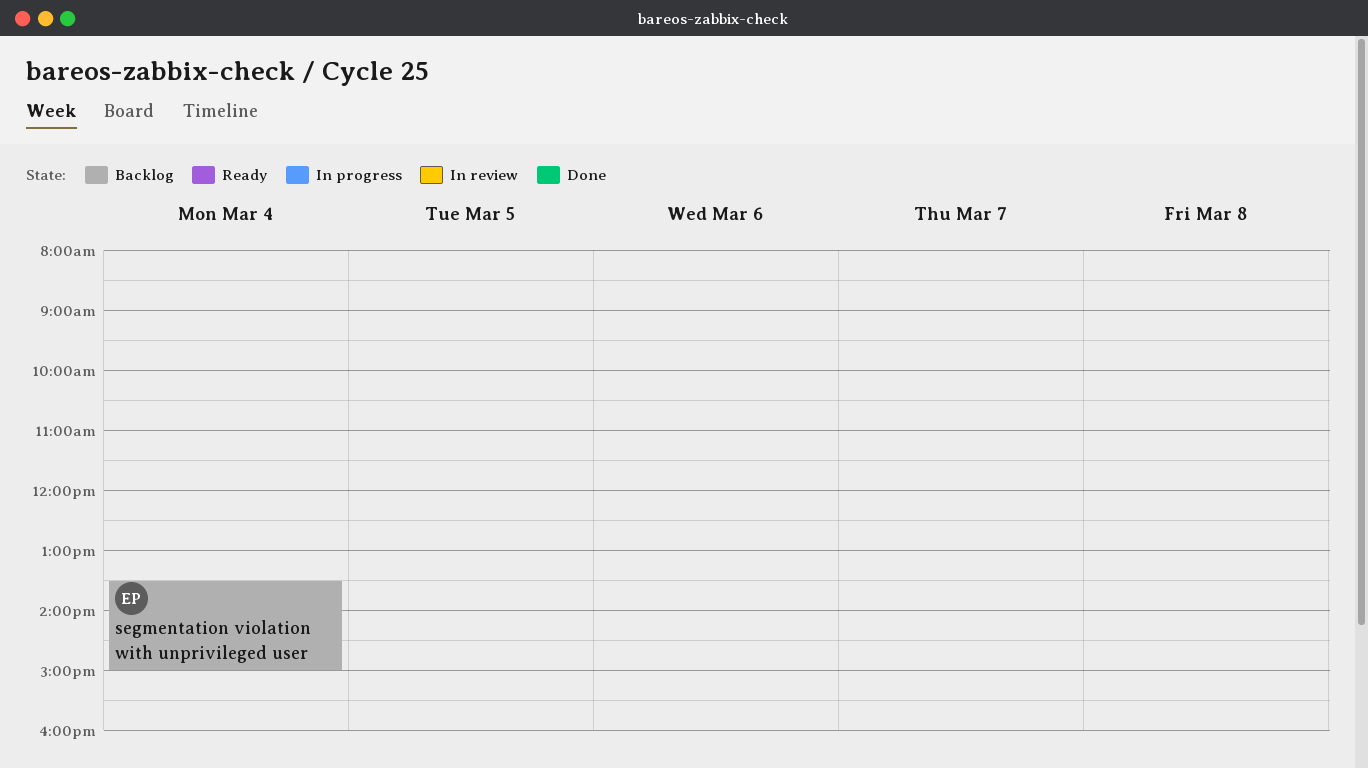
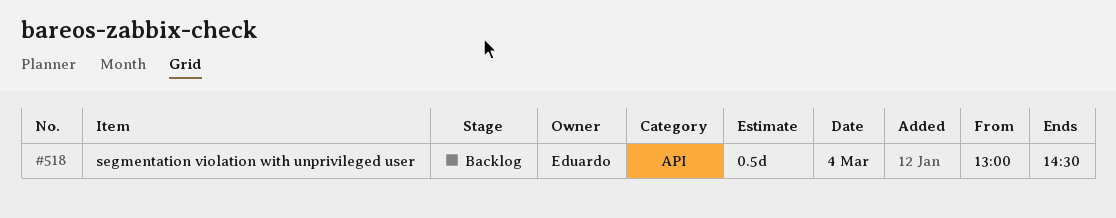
segmentation violation with unprivileged user, begins: 13:30 -> 13:00
segmentation violation with unprivileged user, ends: 15:00 -> 14:30

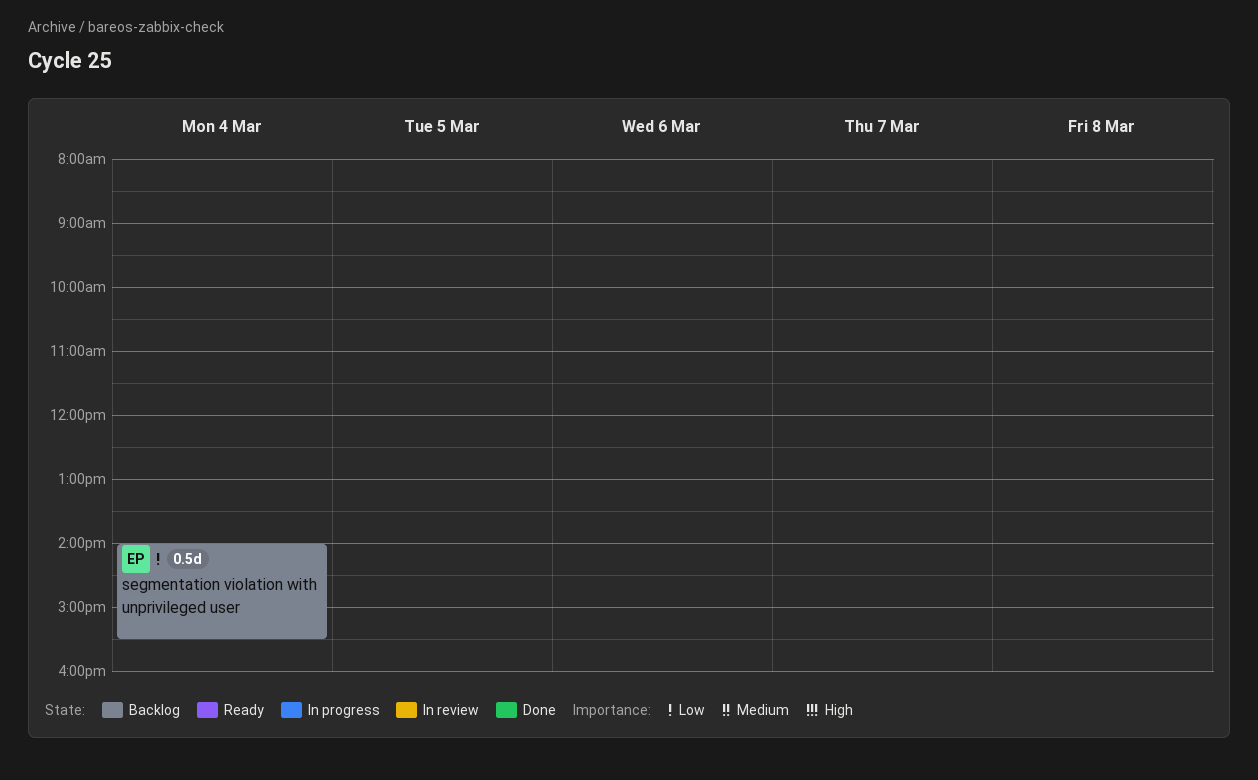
segmentation violation with unprivileged user, begins: 13:00 -> 14:00
segmentation violation with unprivileged user, ends: 14:30 -> 15:30

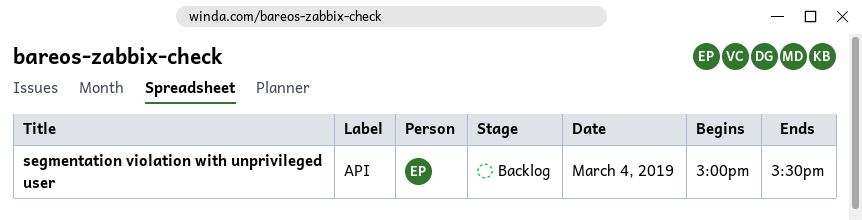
segmentation violation with unprivileged user, begins: 14:00 -> 15:00

